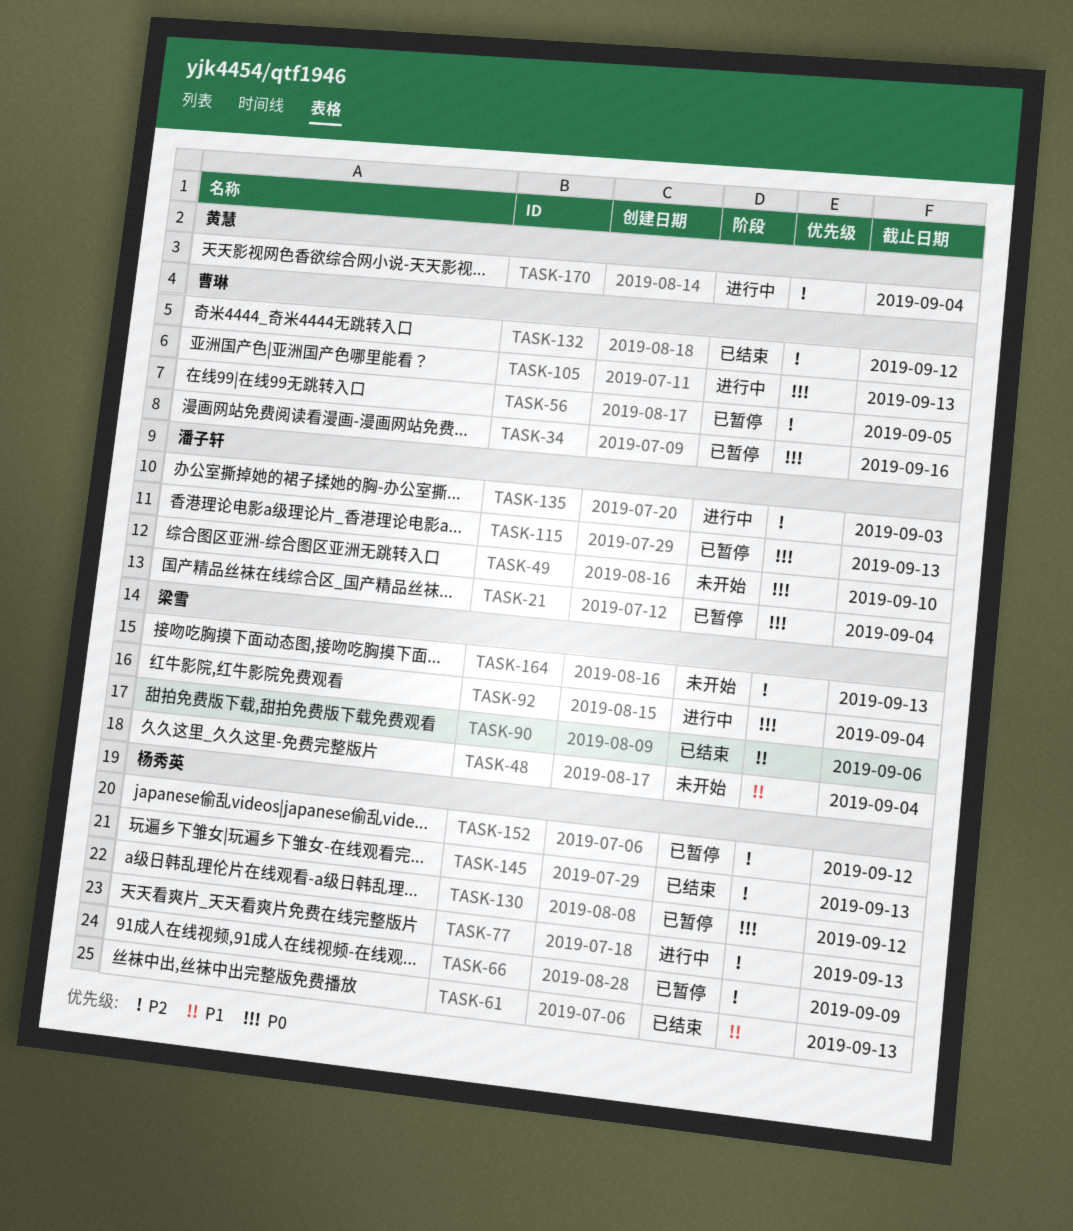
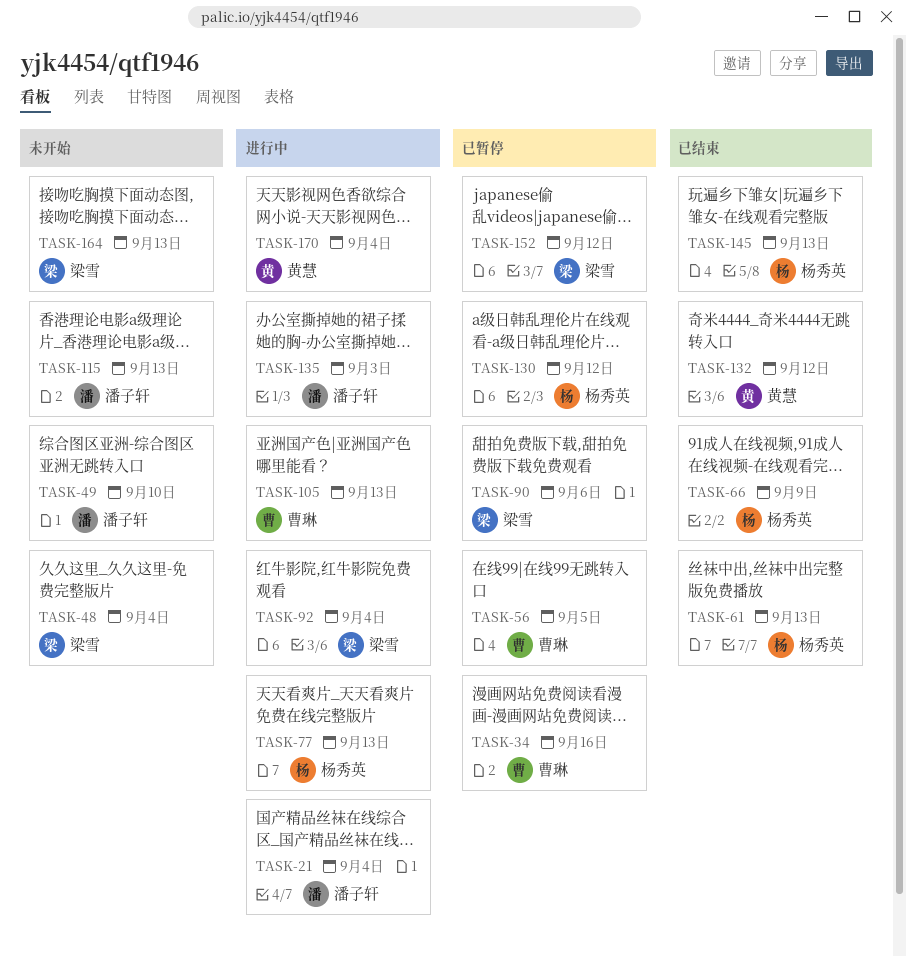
TASK-21, status: 已暂停 -> 进行中
TASK-66, status: 已暂停 -> 已结束
TASK-90, status: 已结束 -> 已暂停
TASK-115, status: 已暂停 -> 未开始
TASK-132, owner: 曹琳 -> 黄慧
TASK-152, owner: 杨秀英 -> 梁雪

